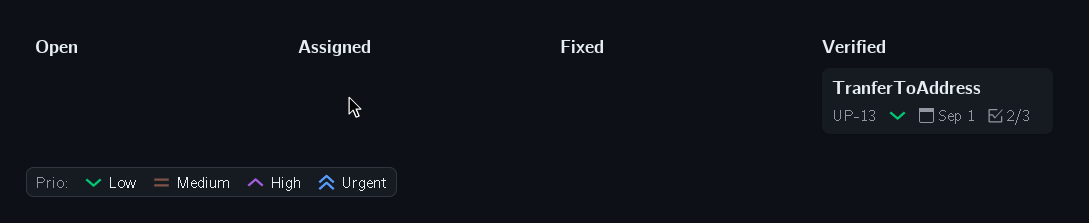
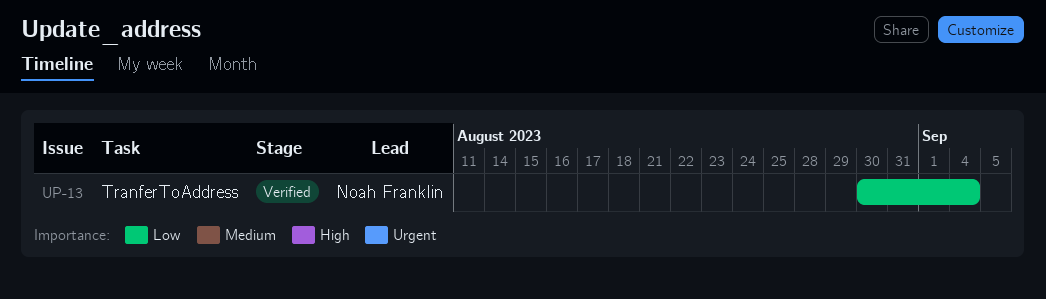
UP-13, due: Sep 1 -> Sep 4

